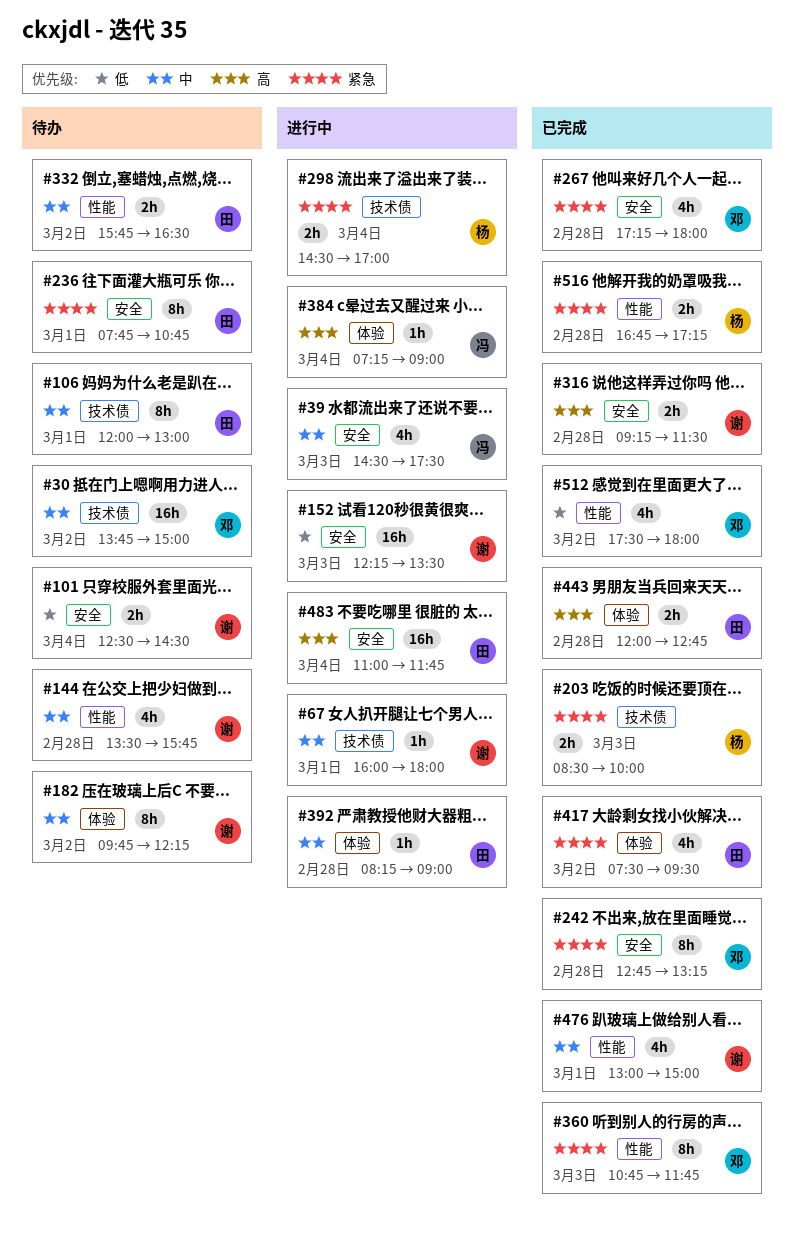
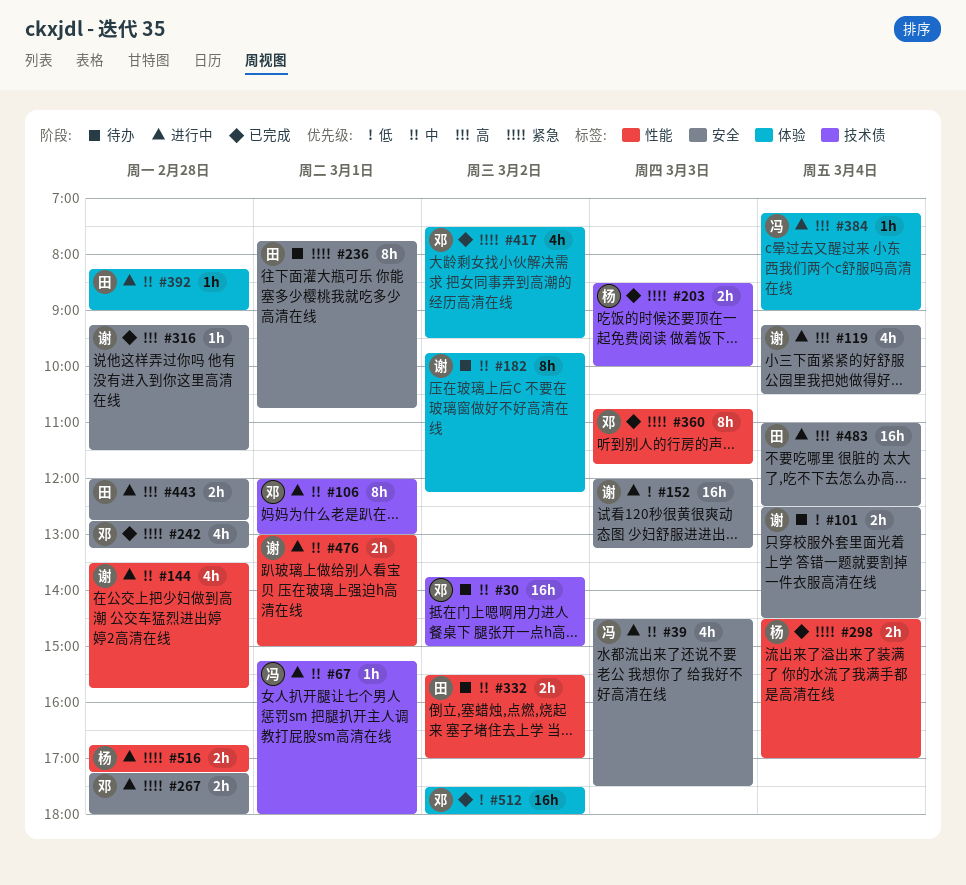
#67, owner: 谢 -> 冯
#67, begins: 16:00 -> 15:15
#106, status: 待办 -> 进行中
#106, owner: 田 -> 邓
#119: none -> present
#144, status: 待办 -> 进行中
#152, begins: 12:15 -> 12:00
#152, ends: 13:30 -> 13:15
#242, estimate: 8h -> 4h
#267, status: 已完成 -> 进行中
#267, estimate: 4h -> 2h
#298, status: 进行中 -> 已完成
#298, label: 技术债 -> 性能
#316, estimate: 2h -> 1h
#332, begins: 15:45 -> 15:30
#332, ends: 16:30 -> 17:00
#417, owner: 田 -> 邓
#443, status: 已完成 -> 进行中
#443, label: 体验 -> 安全
#476, status: 已完成 -> 进行中
#476, estimate: 4h -> 2h
#483, ends: 11:45 -> 12:30
#512, label: 性能 -> 体验
#512, estimate: 4h -> 16h
#516, status: 已完成 -> 进行中

